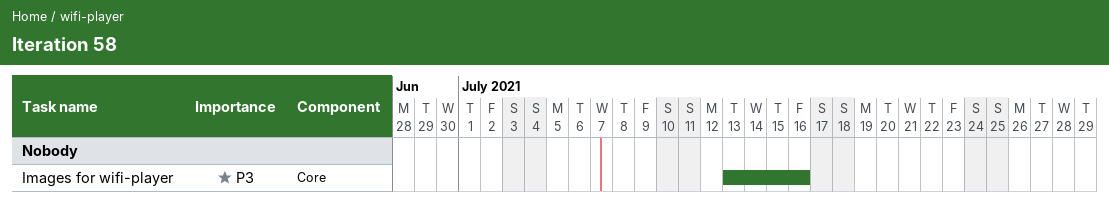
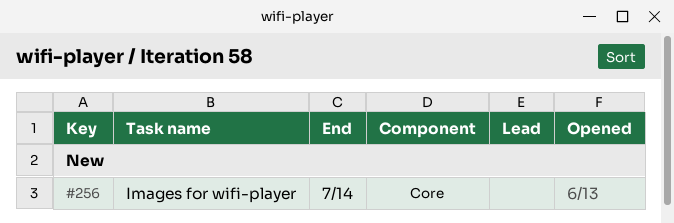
Images for wifi-player, due: Jul 16 -> Jul 14

